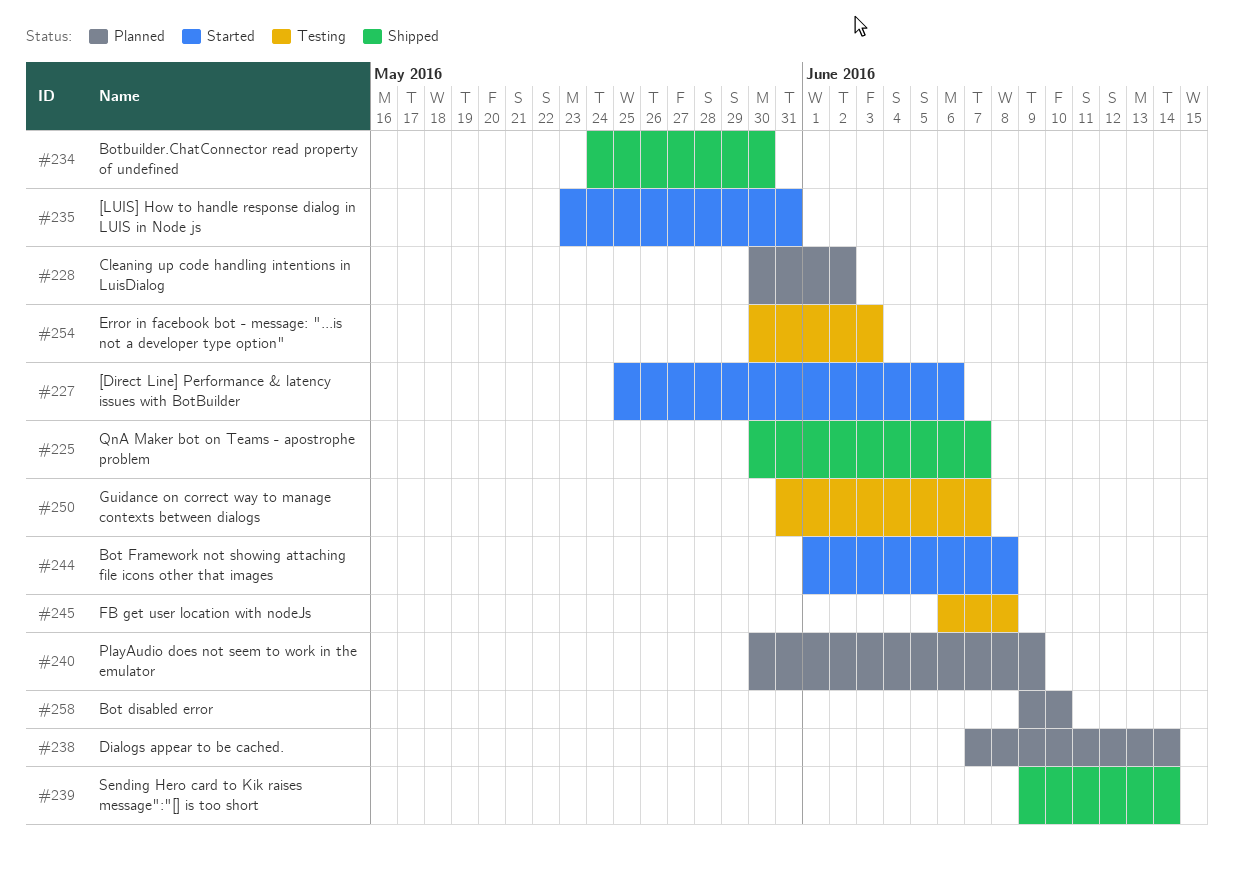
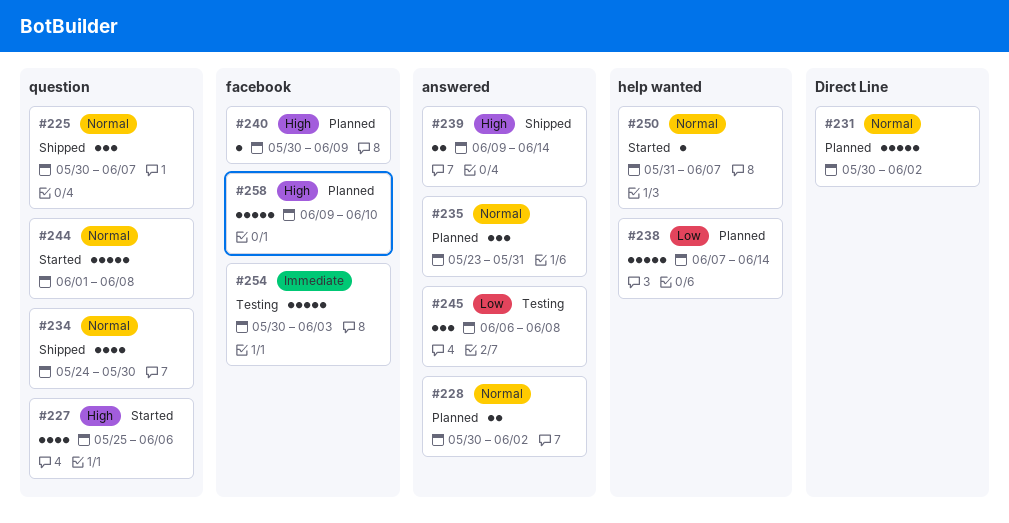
#231: none -> present
#235, status: Started -> Planned
#250, status: Testing -> Started

